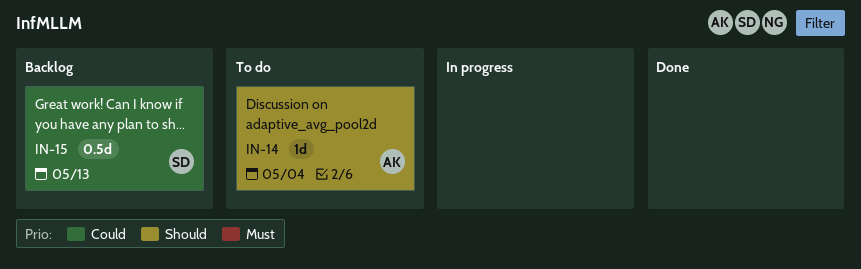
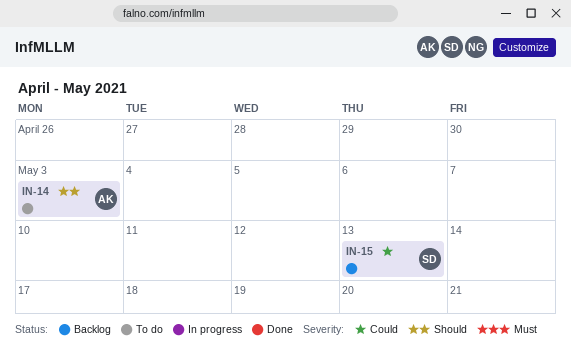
IN-14, due: May 4 -> May 3

